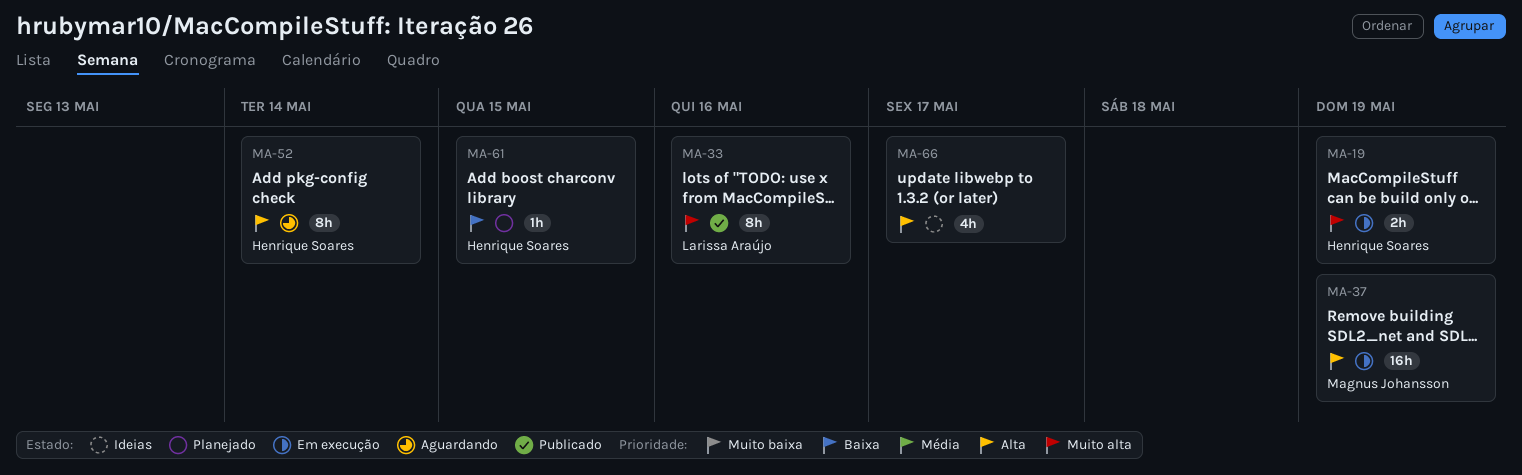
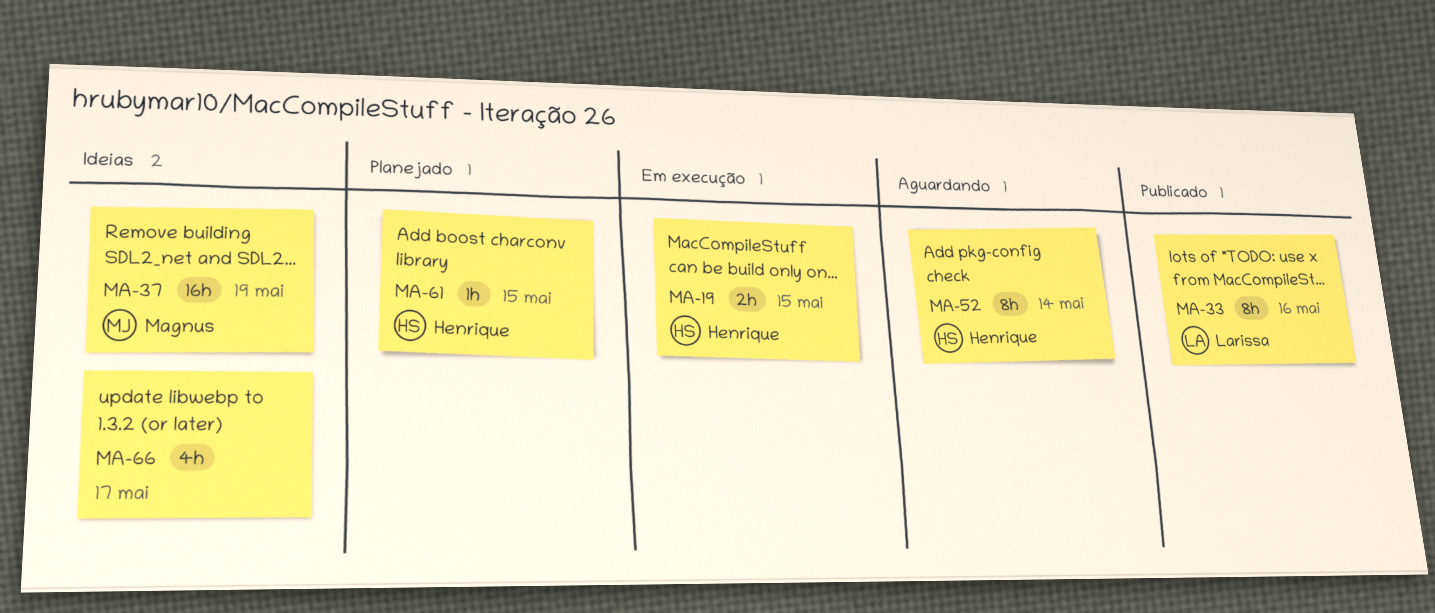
MA-19, due: May 19 -> May 15
MA-37, status: Em execução -> Ideias

